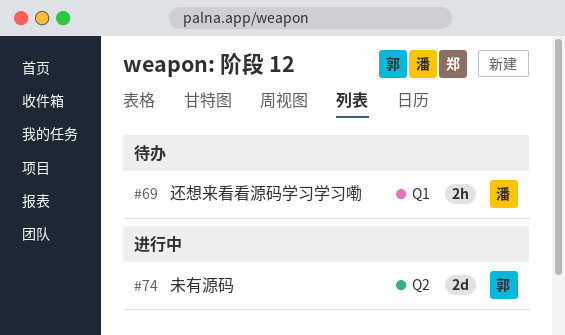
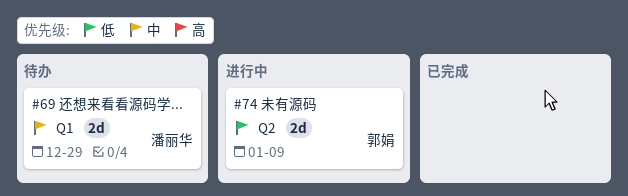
#69, estimate: 2h -> 2d

